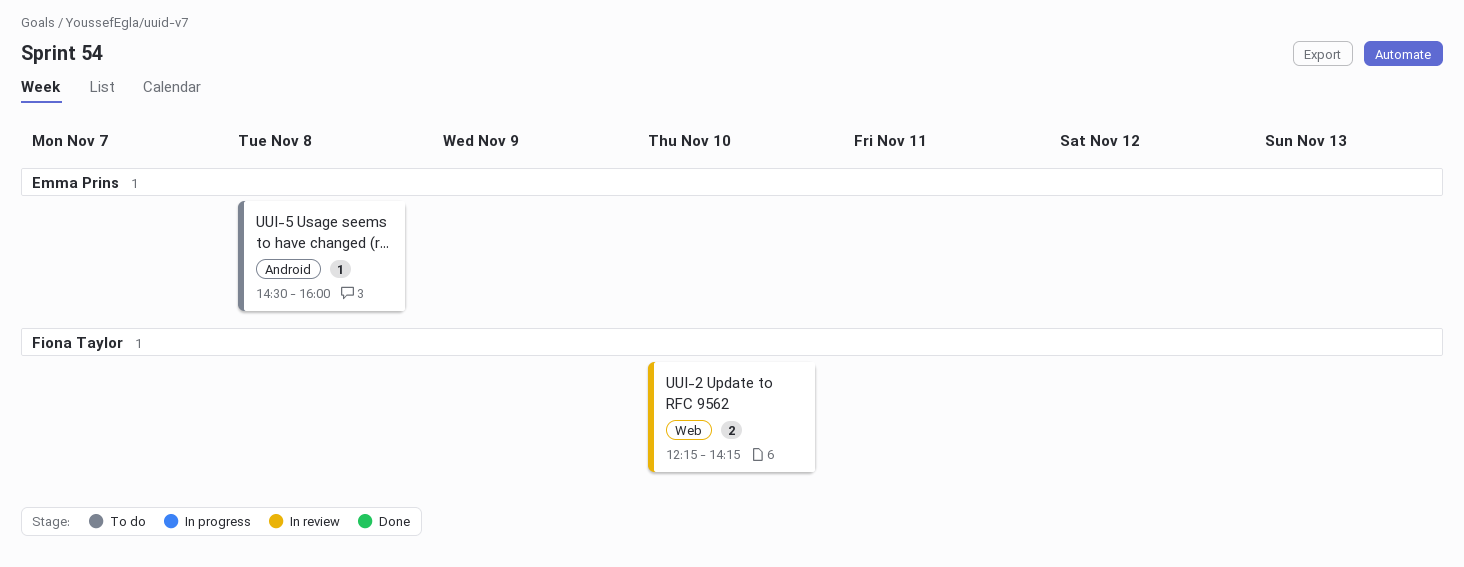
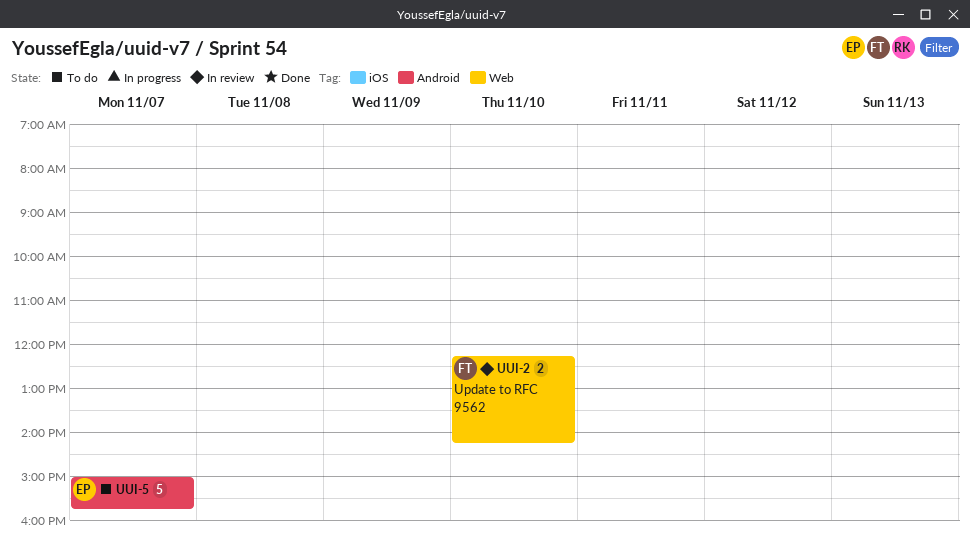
UUI-5, estimate: 1 -> 5
UUI-5, day: Nov 8 -> Nov 7
UUI-5, begins: 14:30 -> 15:00
UUI-5, ends: 16:00 -> 15:45

